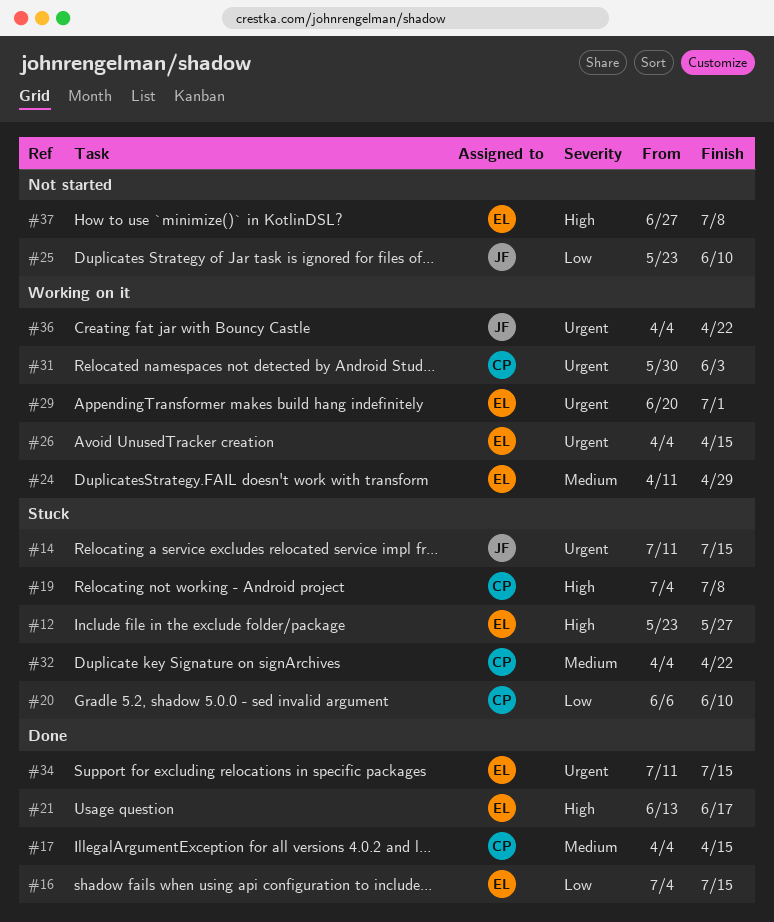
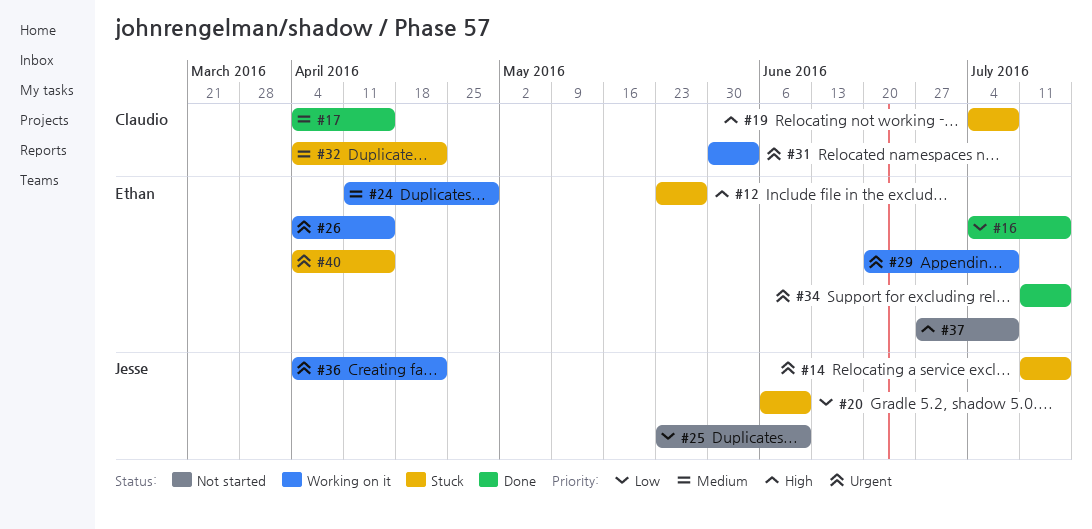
#20, owner: Claudio -> Jesse
#21: present -> none
#29, due: Jul 1 -> Jul 8
#40: none -> present

